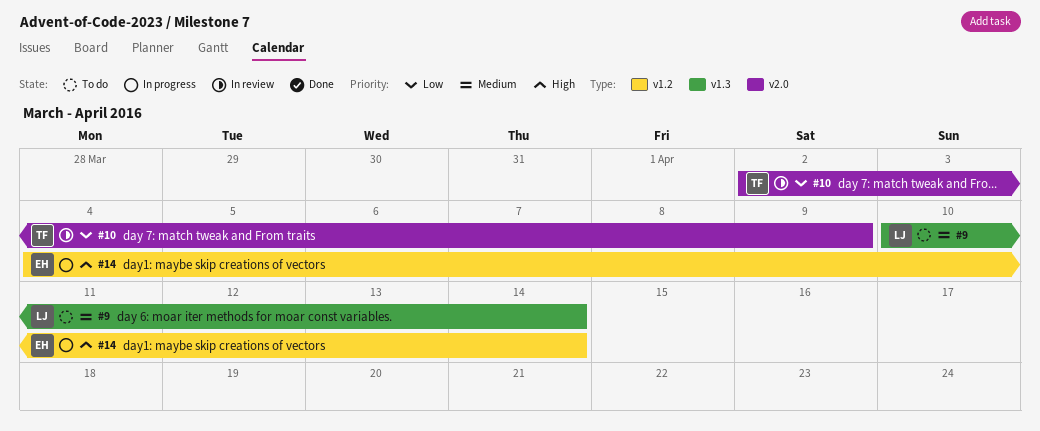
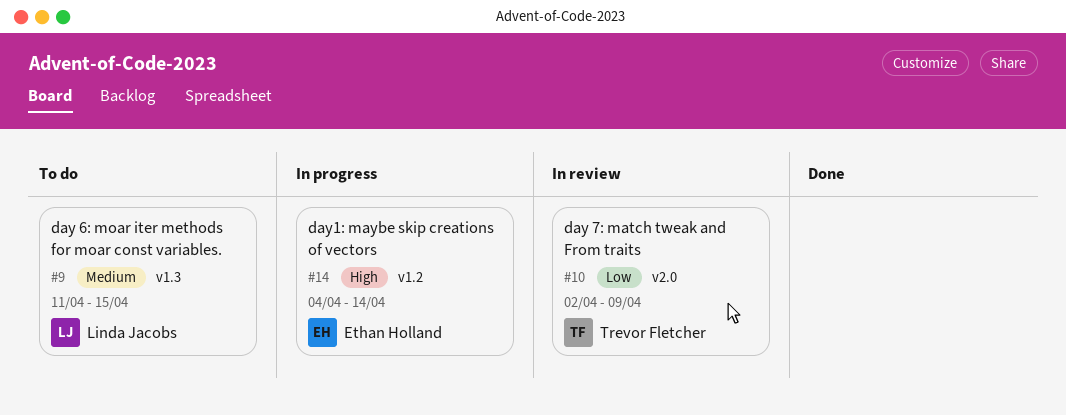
#9, start: Apr 10 -> Apr 11
#9, due: Apr 14 -> Apr 15

